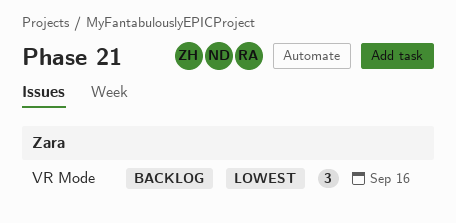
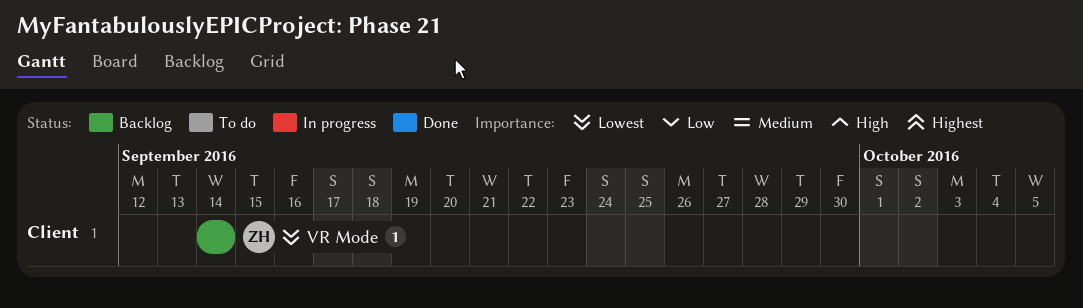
VR Mode, estimate: 3 -> 1
VR Mode, due: Sep 16 -> Sep 14

